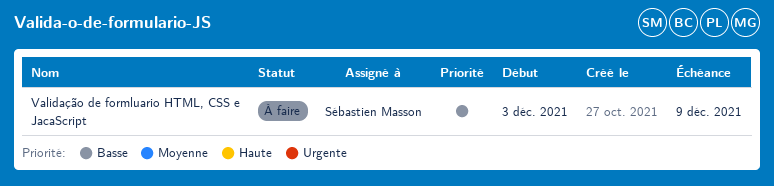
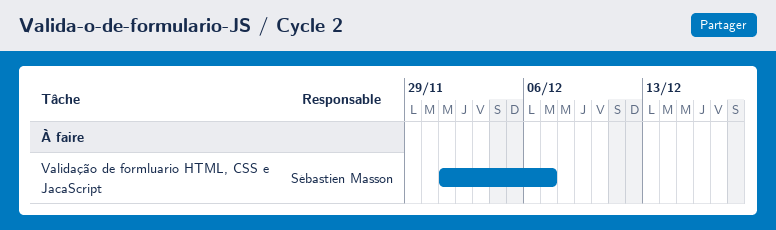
Validação de formluario HTML, CSS e JacaScript, start: Dec 3 -> Dec 1
Validação de formluario HTML, CSS e JacaScript, due: Dec 9 -> Dec 7

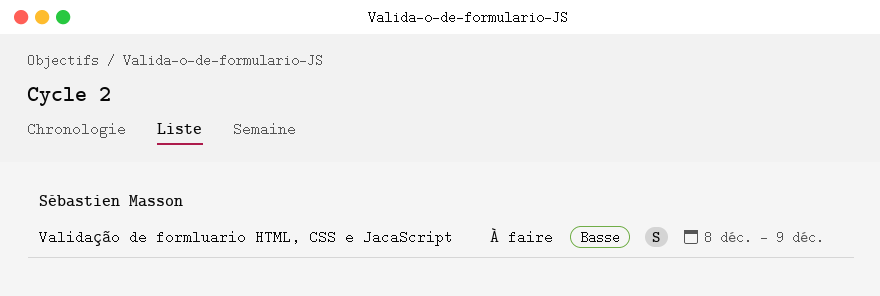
Validação de formluario HTML, CSS e JacaScript, start: Dec 1 -> Dec 8
Validação de formluario HTML, CSS e JacaScript, due: Dec 7 -> Dec 9

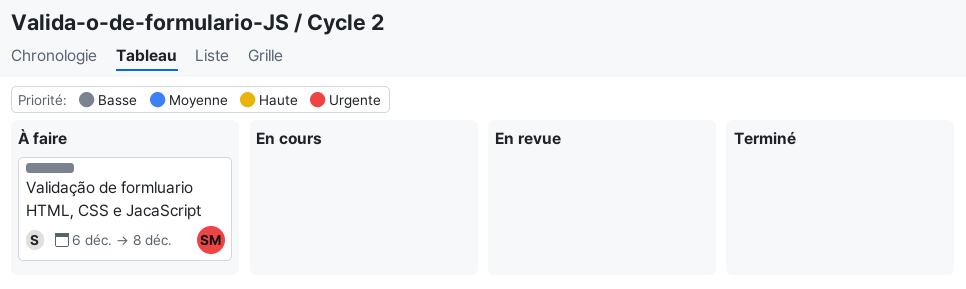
Validação de formluario HTML, CSS e JacaScript, start: Dec 8 -> Dec 6
Validação de formluario HTML, CSS e JacaScript, due: Dec 9 -> Dec 8

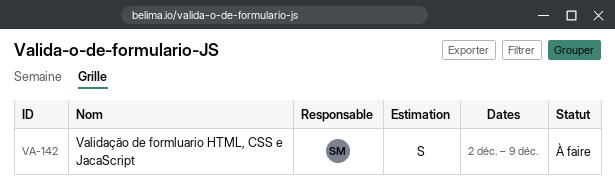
Validação de formluario HTML, CSS e JacaScript, start: Dec 6 -> Dec 2
Validação de formluario HTML, CSS e JacaScript, due: Dec 8 -> Dec 9

